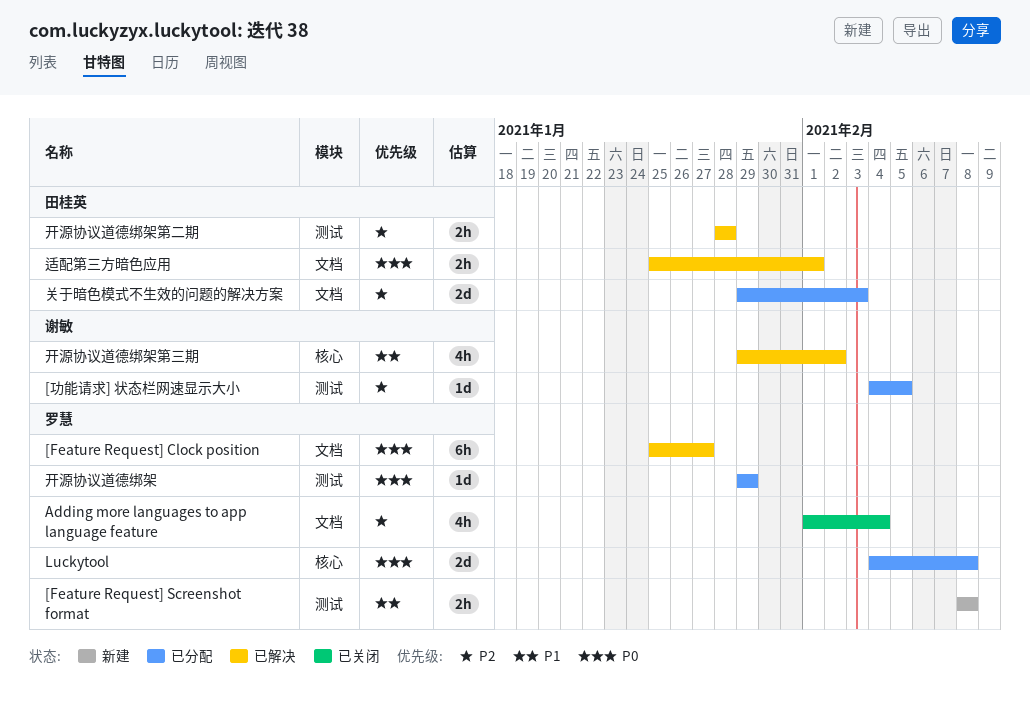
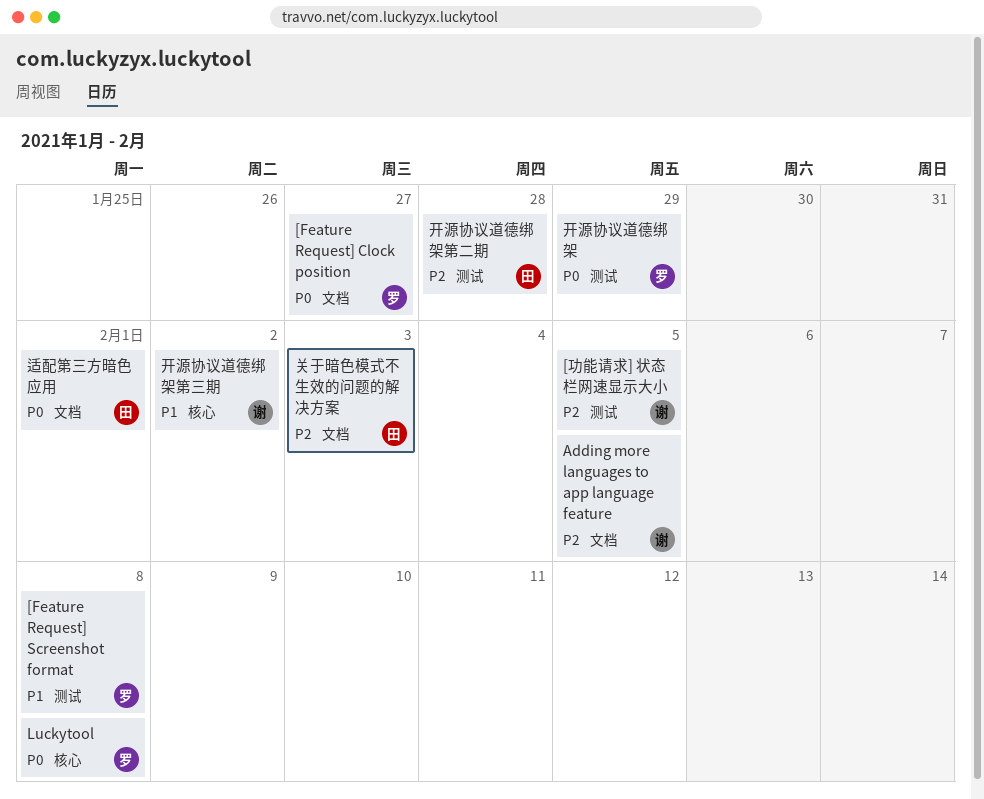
Adding more languages to app language feature, owner: 罗慧 -> 谢敏
Adding more languages to app language feature, due: Feb 4 -> Feb 5

